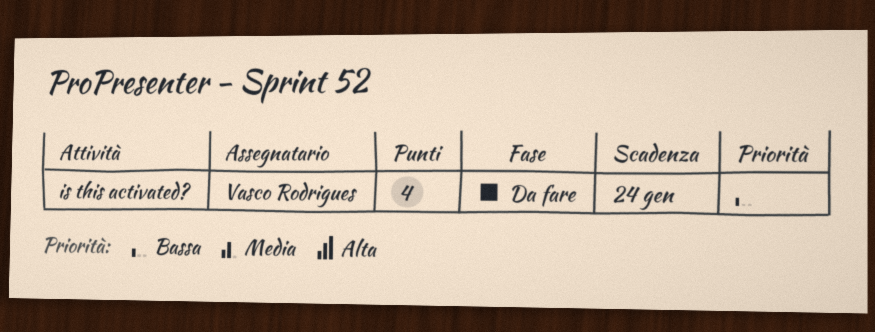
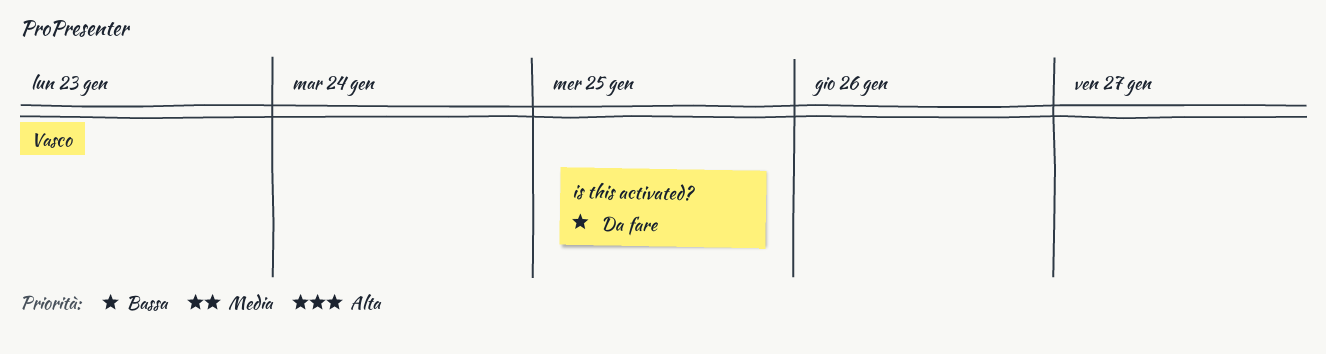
is this activated?, due: Jan 24 -> Jan 25

